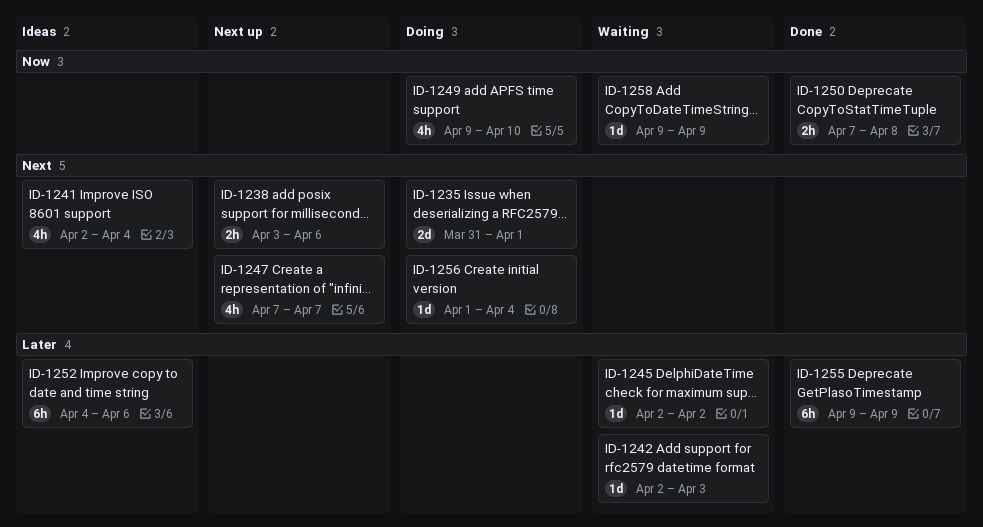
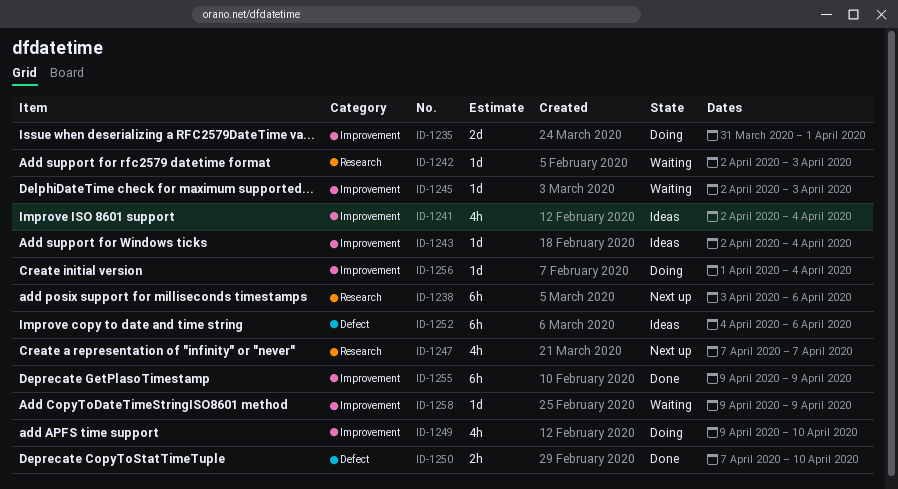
ID-1238, estimate: 2h -> 6h
ID-1243: none -> present
ID-1245, due: Apr 2 -> Apr 3
ID-1250, due: Apr 8 -> Apr 10

